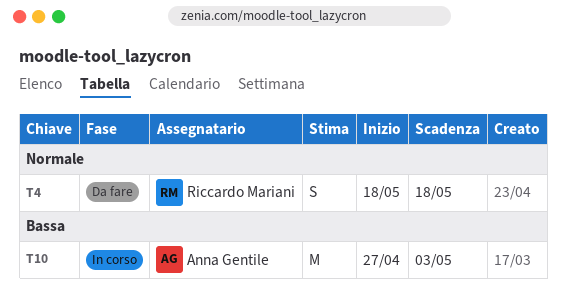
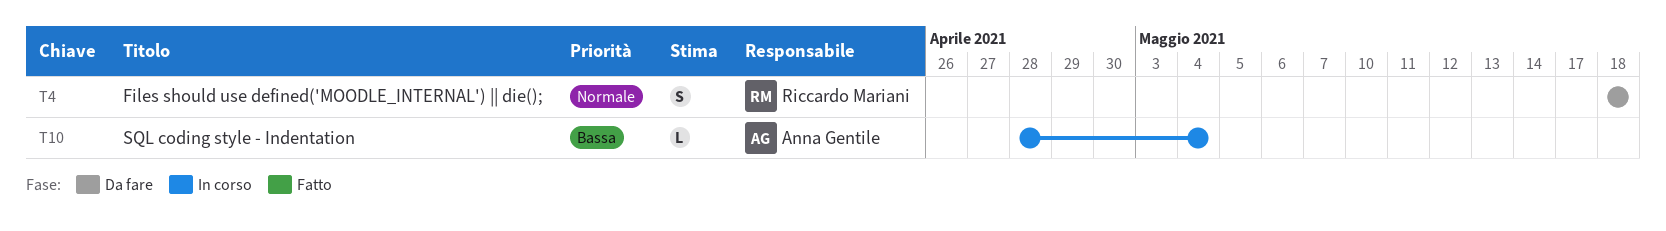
T10, estimate: M -> L
T10, start: Apr 27 -> Apr 28
T10, due: May 3 -> May 4

